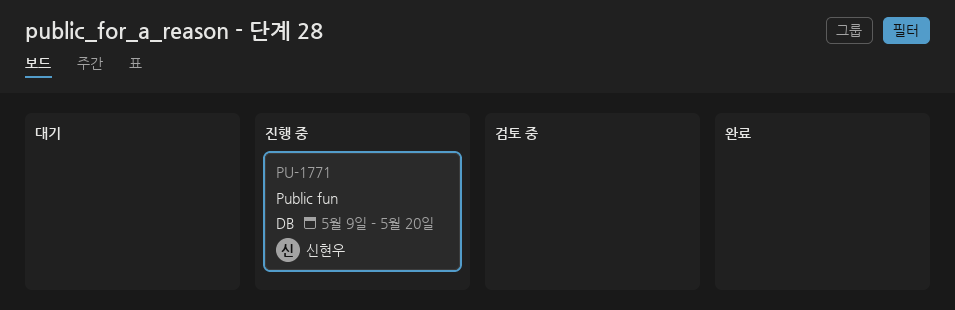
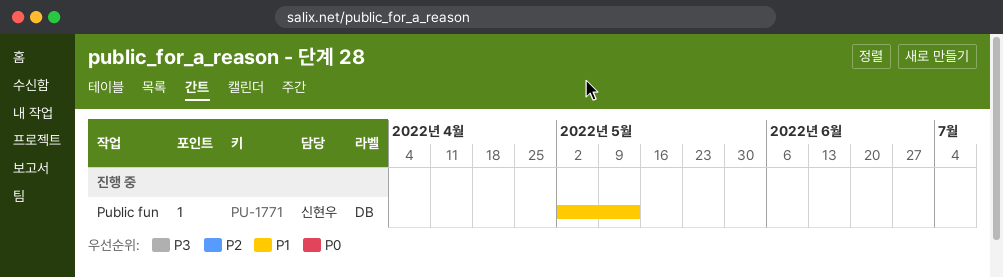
PU-1771, start: May 9 -> May 2
PU-1771, due: May 20 -> May 13

